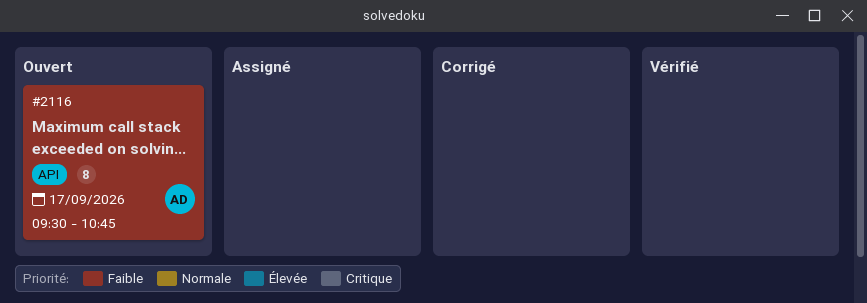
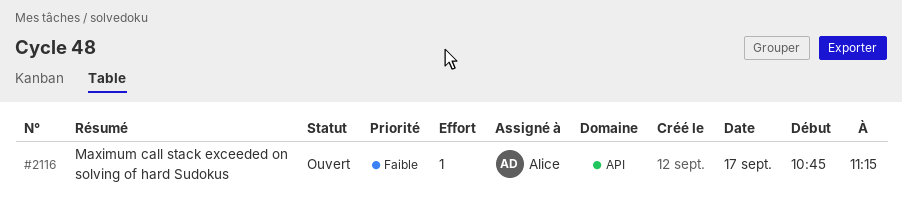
#2116, estimate: 8 -> 1
#2116, begins: 09:30 -> 10:45
#2116, ends: 10:45 -> 11:15

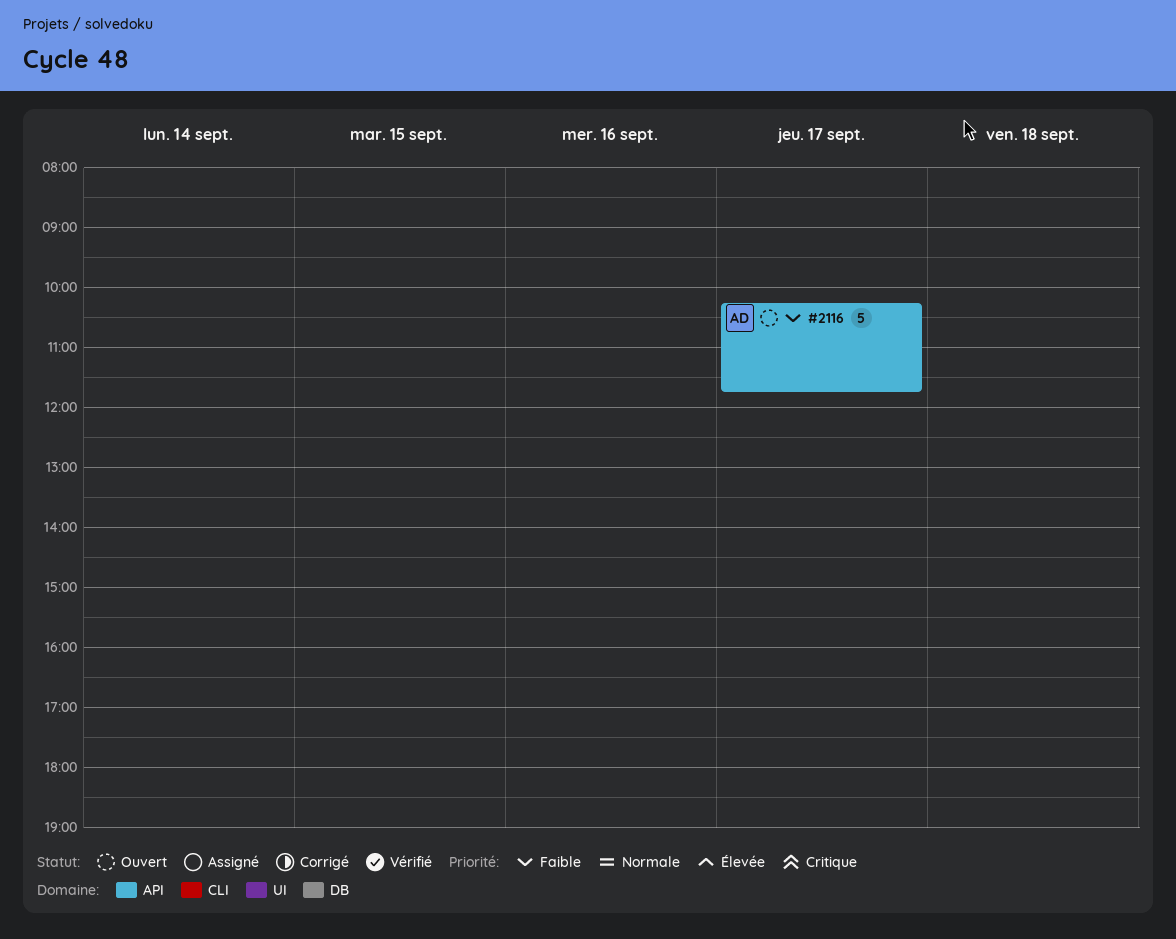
#2116, estimate: 1 -> 5
#2116, begins: 10:45 -> 10:15
#2116, ends: 11:15 -> 11:45

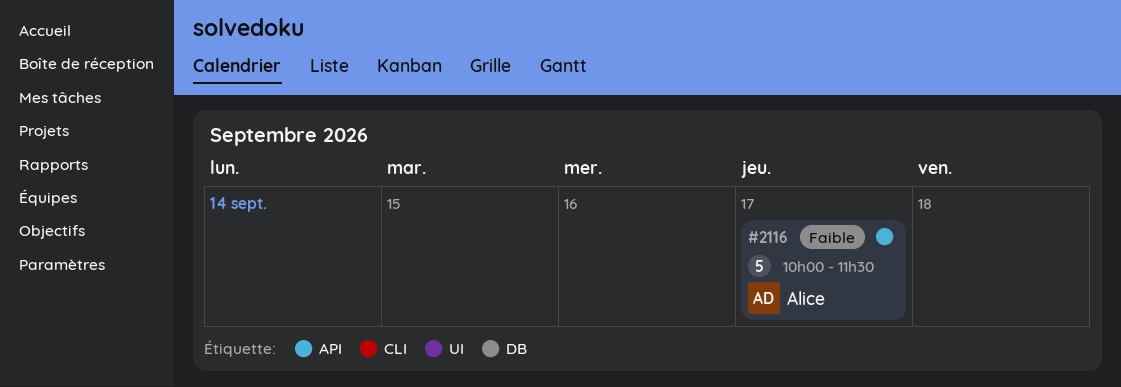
#2116, begins: 10:15 -> 10:00
#2116, ends: 11:45 -> 11:30

